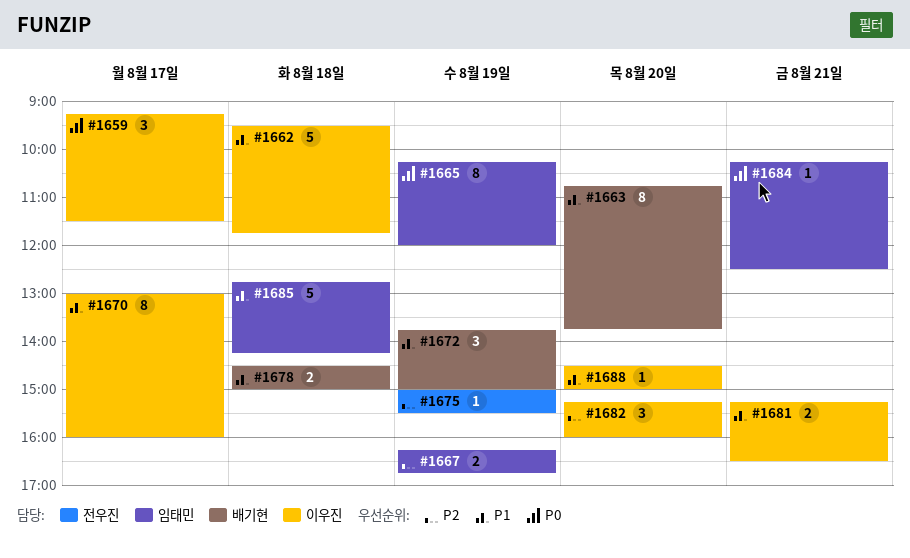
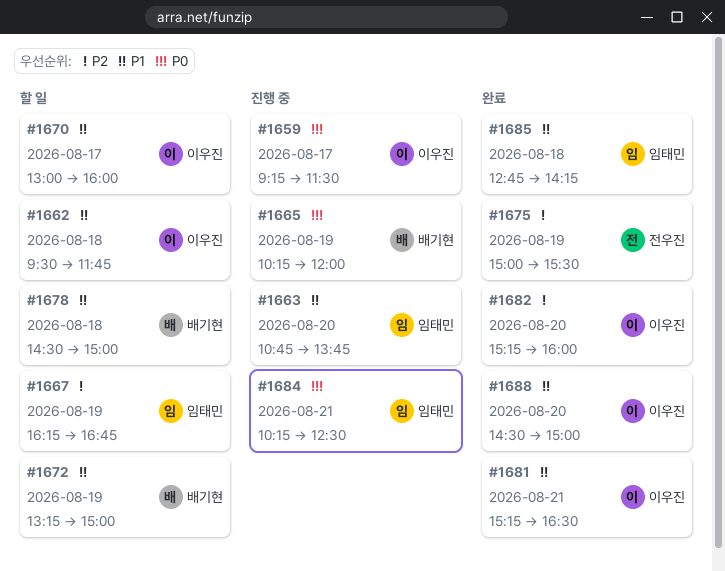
#1663, owner: 배기현 -> 임태민
#1665, owner: 임태민 -> 배기현
#1672, begins: 13:45 -> 13:15

